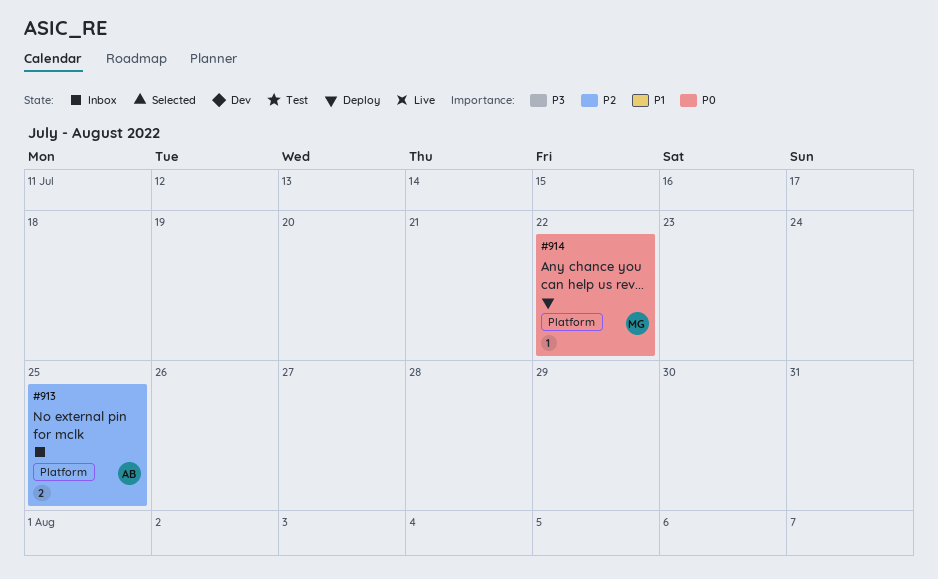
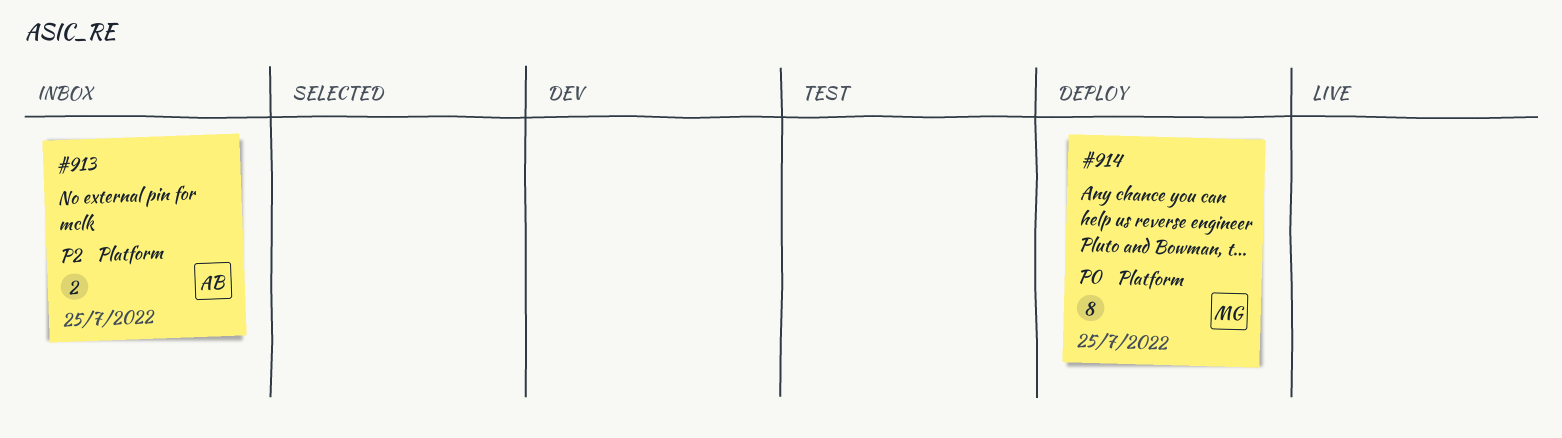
#914, estimate: 1 -> 8
#914, due: Jul 22 -> Jul 25

